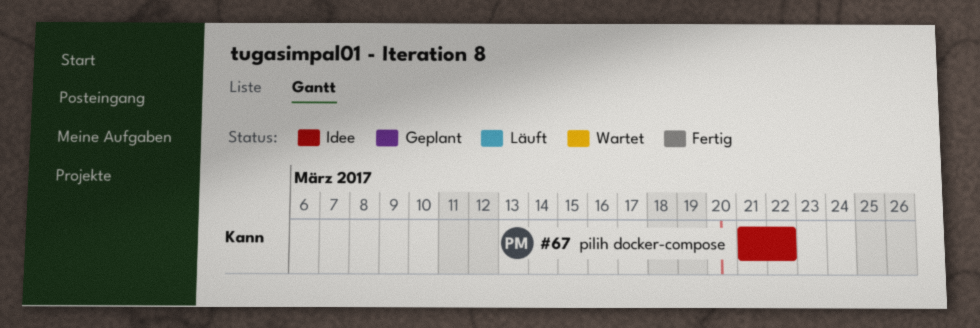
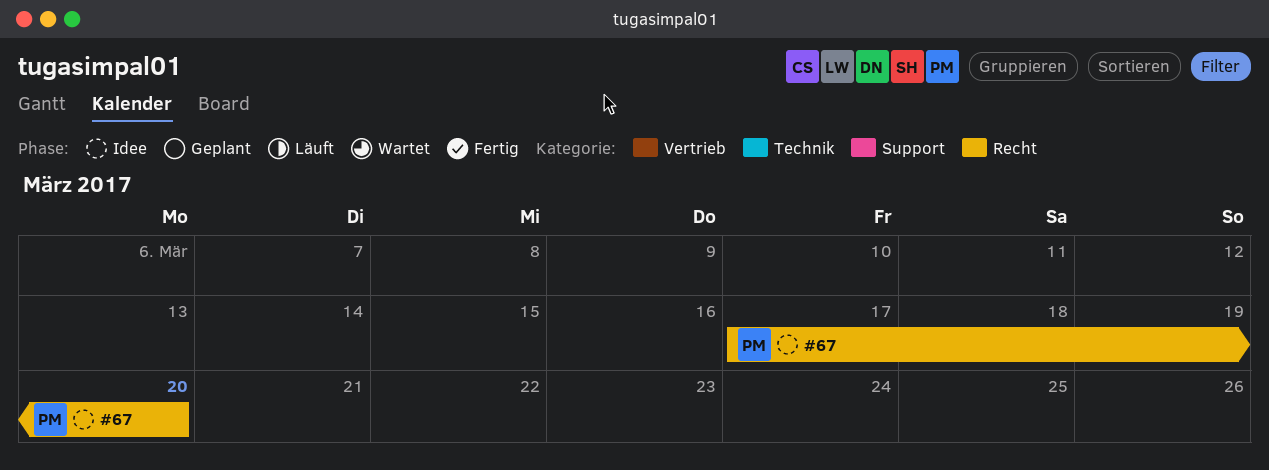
#67, start: Mar 21 -> Mar 17
#67, due: Mar 22 -> Mar 20

